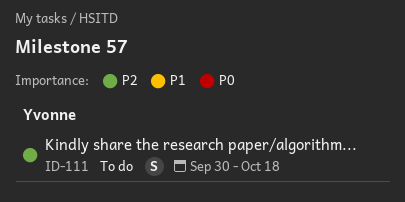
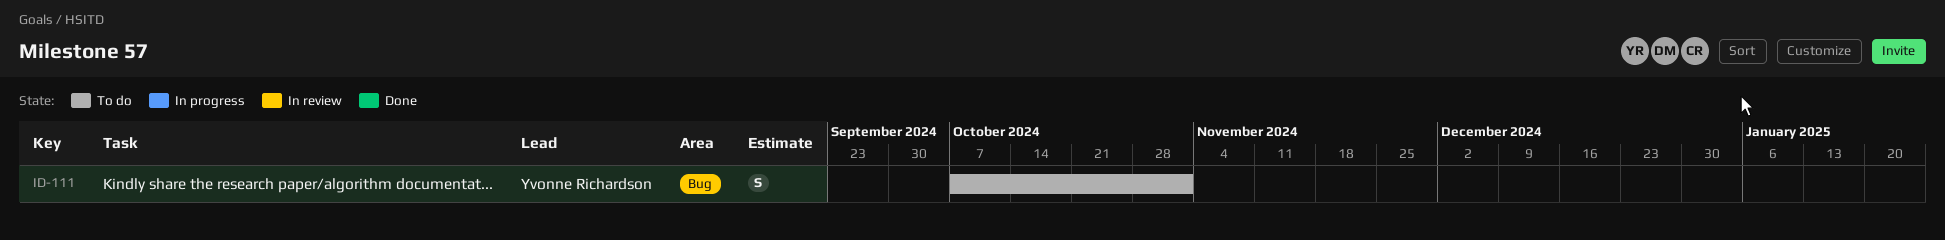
ID-111, start: Sep 30 -> Oct 7
ID-111, due: Oct 18 -> Nov 1

